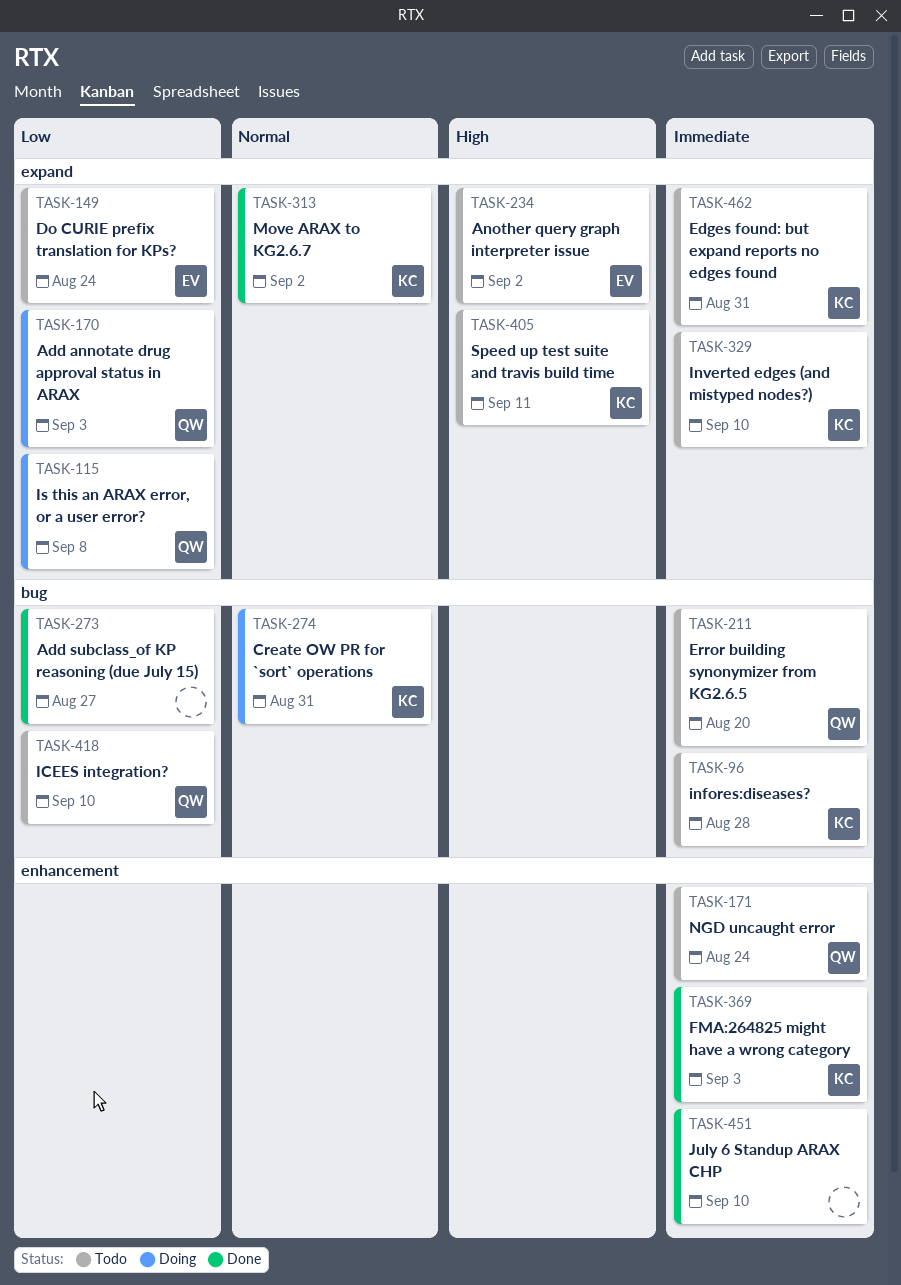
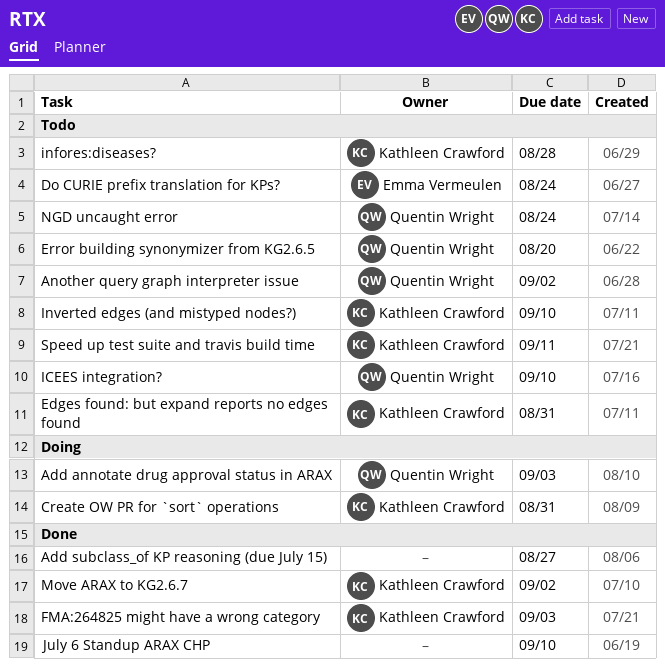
Another query graph interpreter issue, owner: Emma Vermeulen -> Quentin Wright
Is this an ARAX error, or a user error?: present -> none

